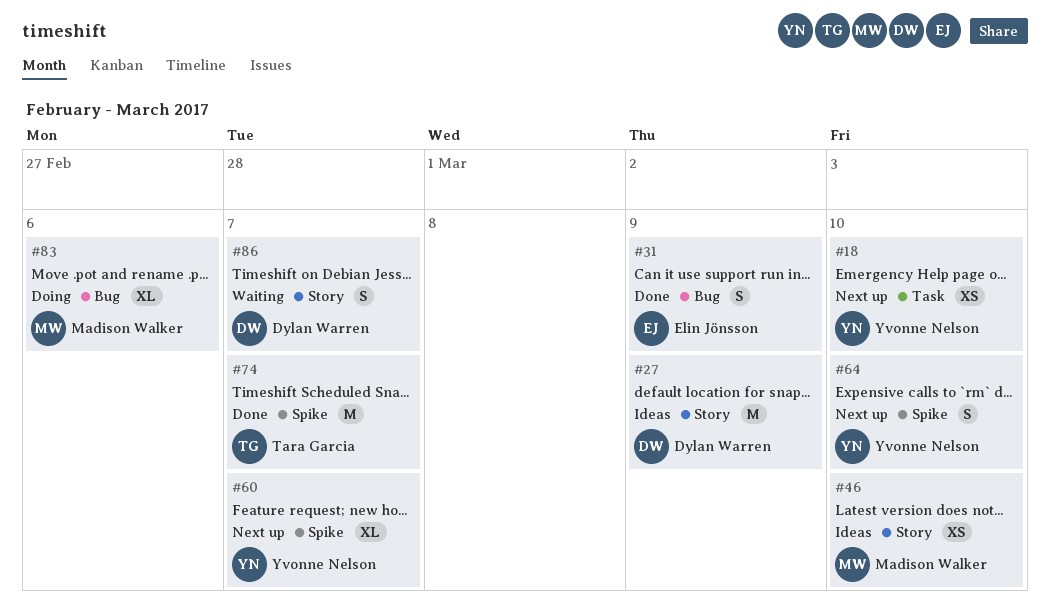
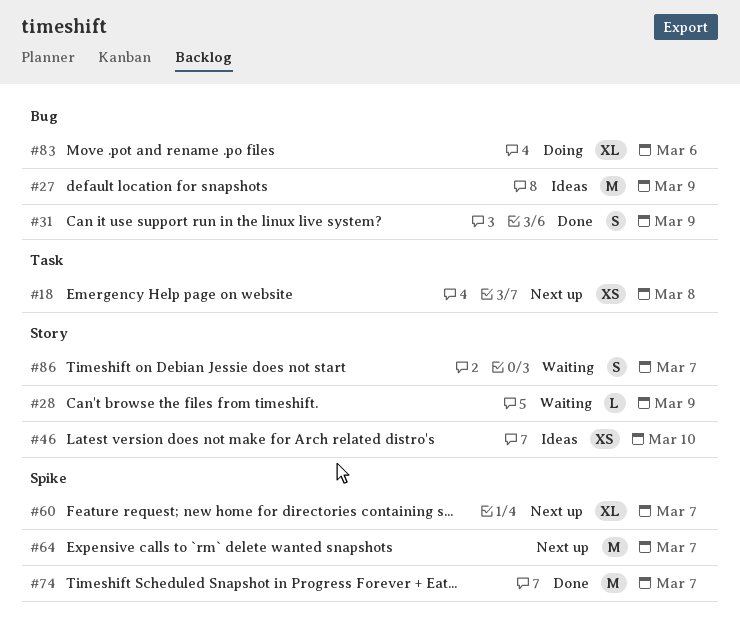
#18, due: Mar 10 -> Mar 8
#27, label: Story -> Bug
#28: none -> present
#64, estimate: S -> M
#64, due: Mar 10 -> Mar 7

